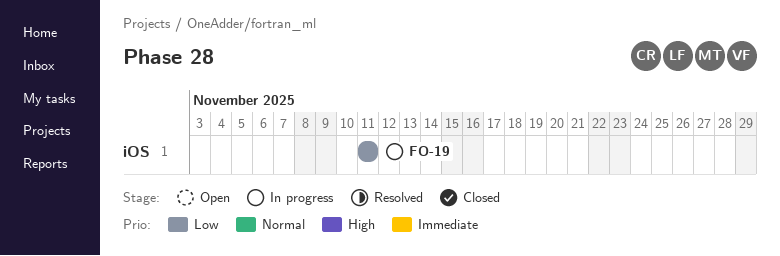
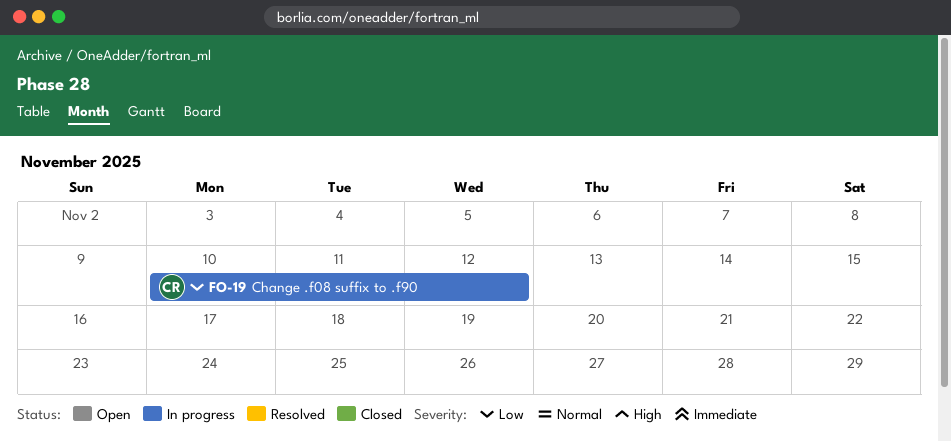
FO-19, start: Nov 11 -> Nov 10
FO-19, due: Nov 11 -> Nov 12

